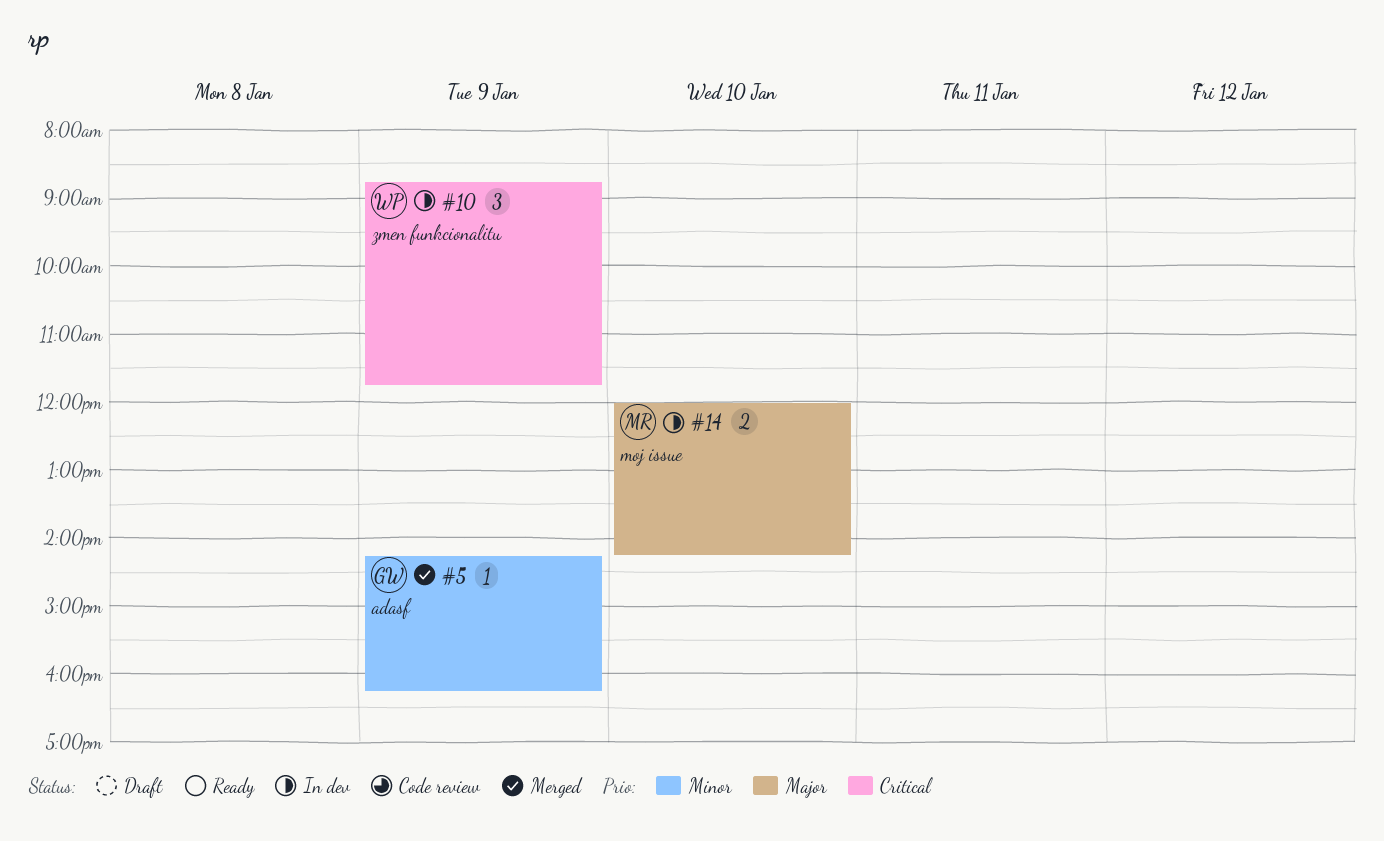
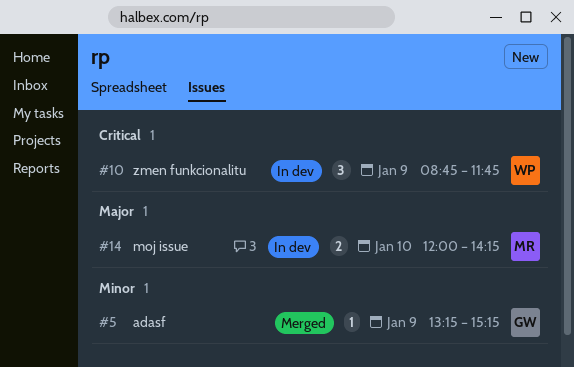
#5, begins: 14:15 -> 13:15
#5, ends: 16:15 -> 15:15

